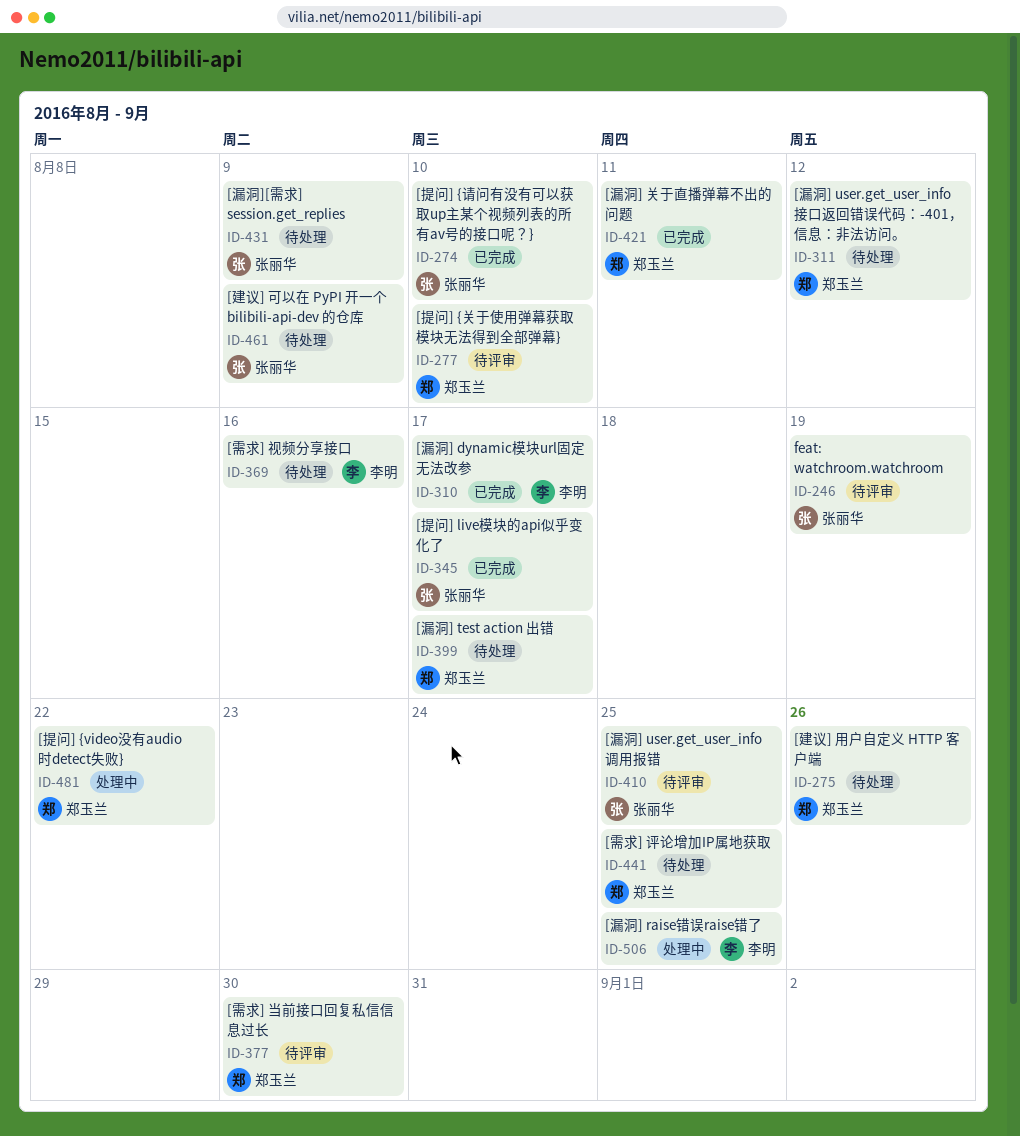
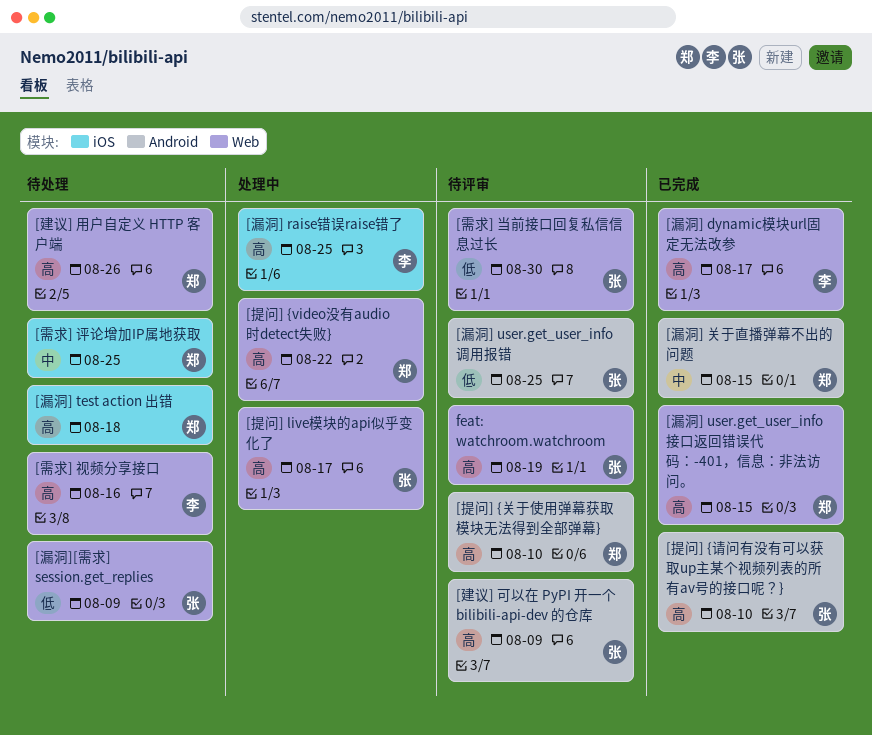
[建议] 可以在 PyPI 开一个 bilibili-api-dev 的仓库, status: 待处理 -> 待评审
[提问] live模块的api似乎变化了, status: 已完成 -> 处理中
[漏洞] test action 出错, due: Aug 17 -> Aug 18
[漏洞] user.get_user_info 接口返回错误代码：-401，信息：非法访问。, status: 待处理 -> 已完成
[漏洞] user.get_user_info 接口返回错误代码：-401，信息：非法访问。, due: Aug 12 -> Aug 15
[漏洞] 关于直播弹幕不出的问题, due: Aug 11 -> Aug 15
[需求] 当前接口回复私信信息过长, owner: 郑玉兰 -> 张丽华

